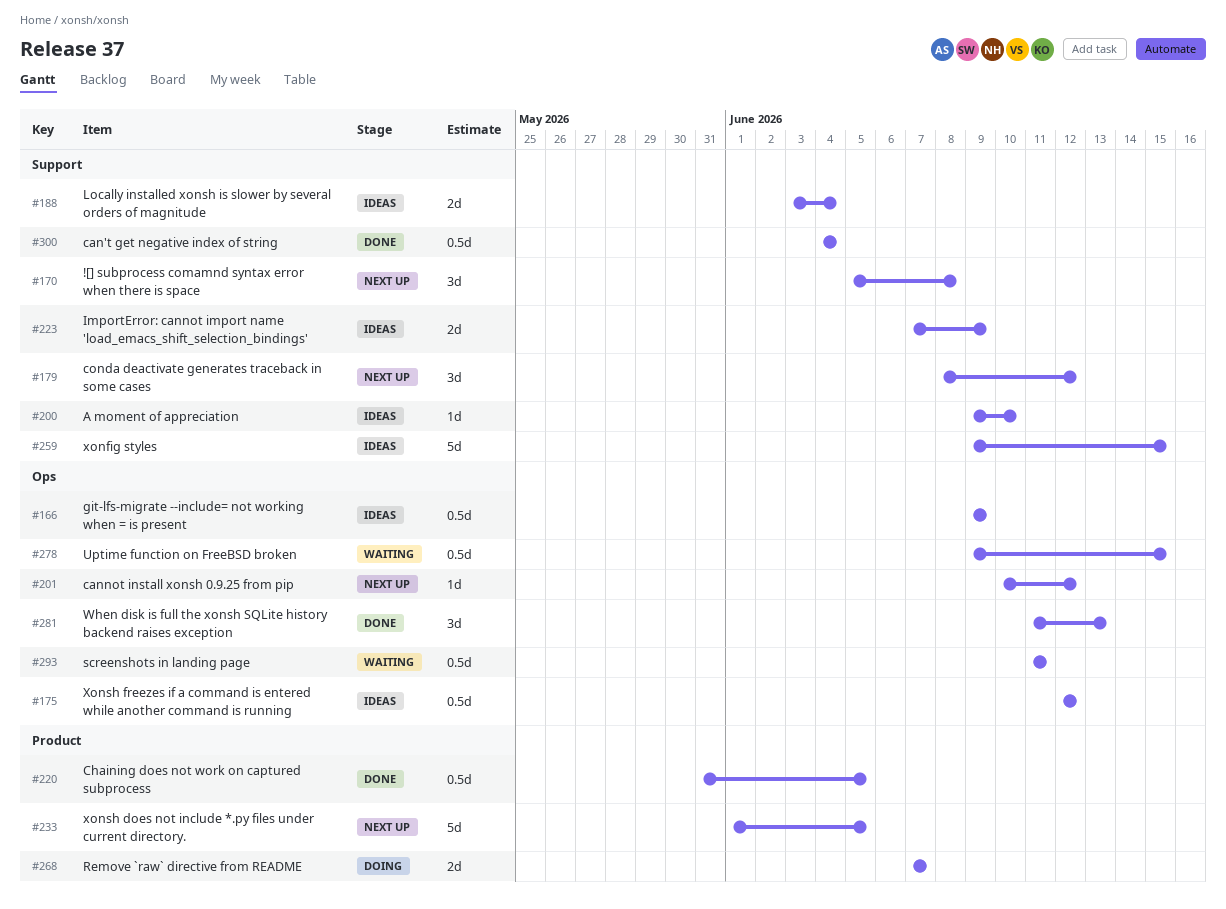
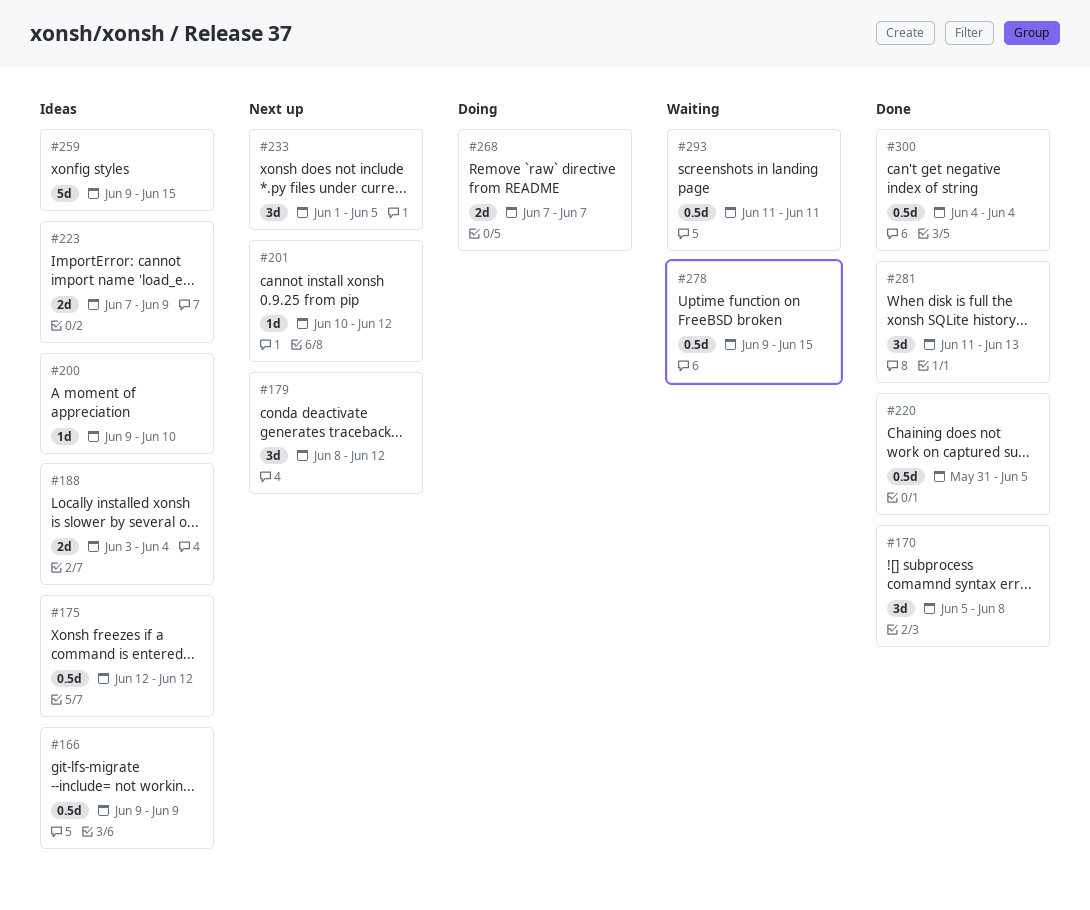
#170, status: Next up -> Done
#233, estimate: 5d -> 3d

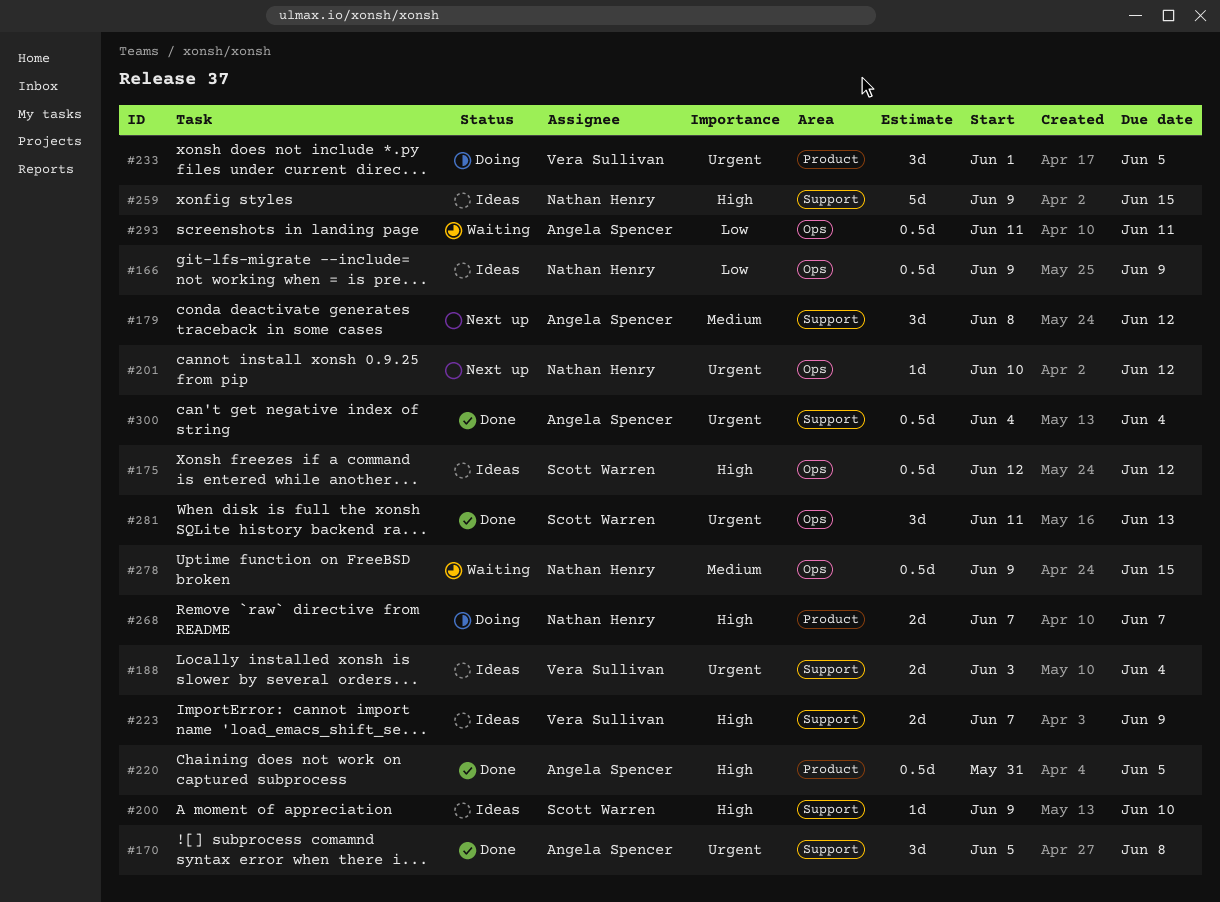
#233, status: Next up -> Doing

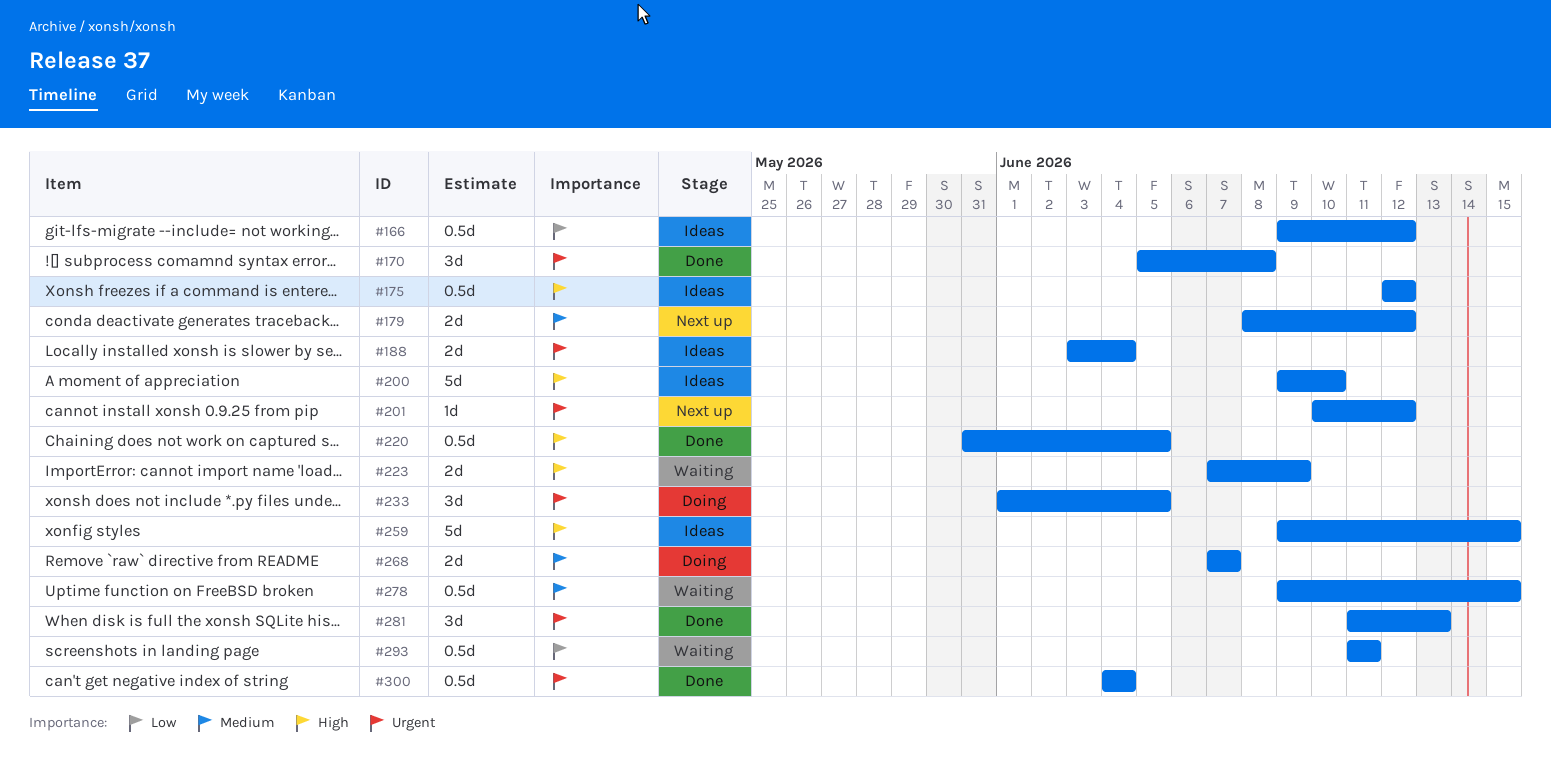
#166, due: Jun 9 -> Jun 12
#179, estimate: 3d -> 2d
#200, estimate: 1d -> 5d
#223, status: Ideas -> Waiting
#268, priority: High -> Medium

